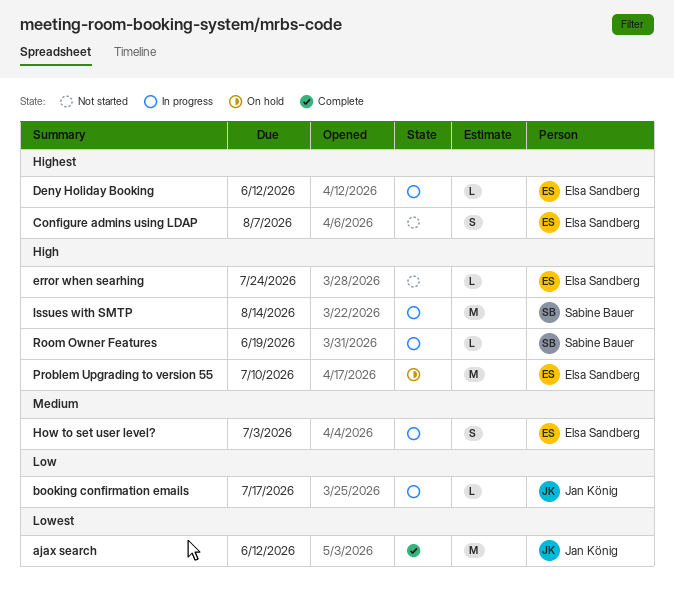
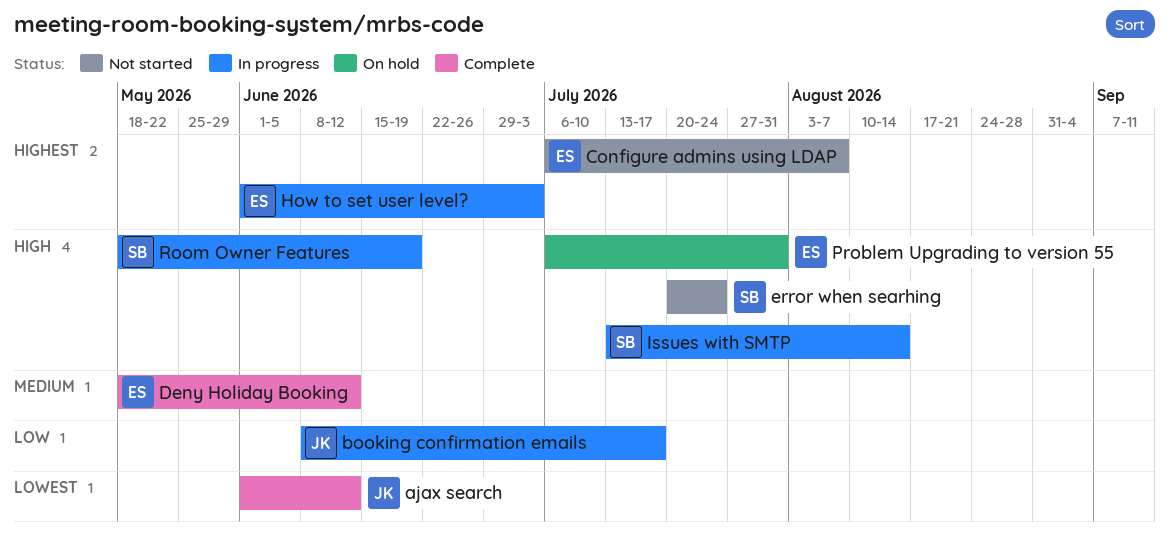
Deny Holiday Booking, status: In progress -> Complete
Deny Holiday Booking, priority: Highest -> Medium
error when searhing, owner: Elsa Sandberg -> Sabine Bauer
How to set user level?, priority: Medium -> Highest
Problem Upgrading to version 55, due: Jul 10 -> Jul 31

